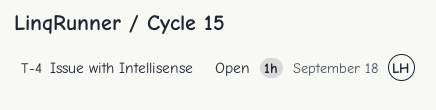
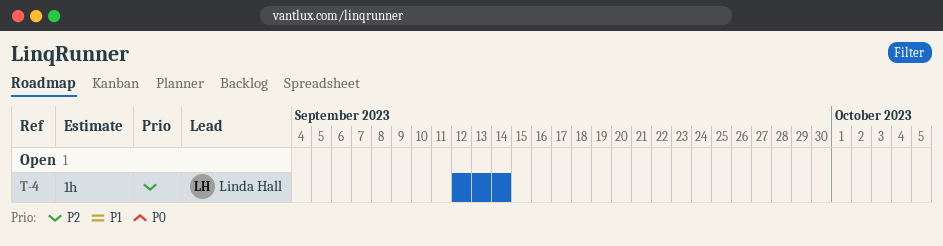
T-4, due: Sep 18 -> Sep 14

